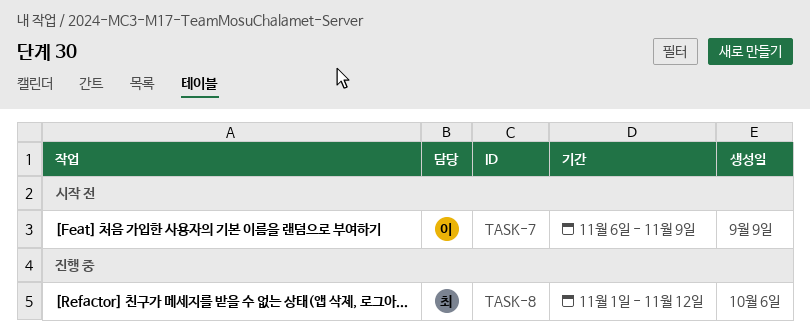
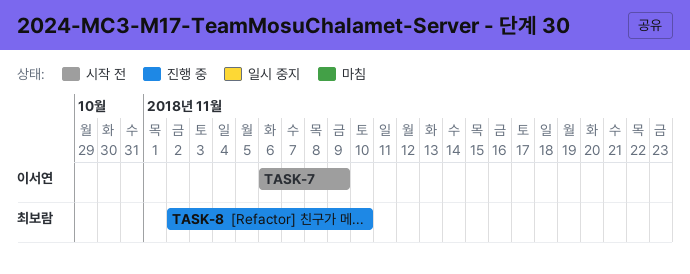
TASK-8, start: Nov 1 -> Nov 2
TASK-8, due: Nov 12 -> Nov 10

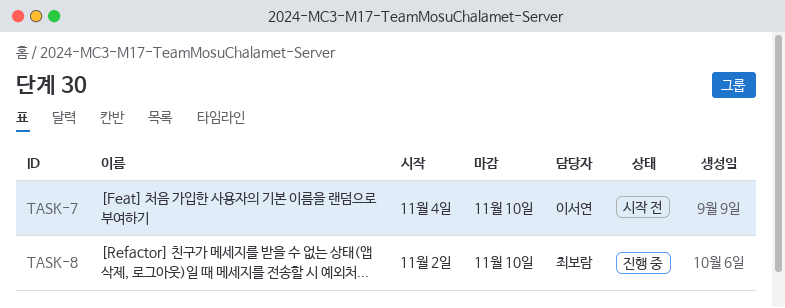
TASK-7, start: Nov 6 -> Nov 4
TASK-7, due: Nov 9 -> Nov 10

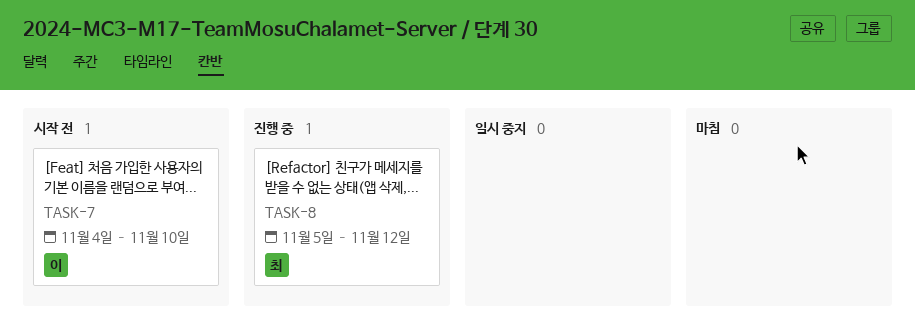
TASK-8, start: Nov 2 -> Nov 5
TASK-8, due: Nov 10 -> Nov 12

